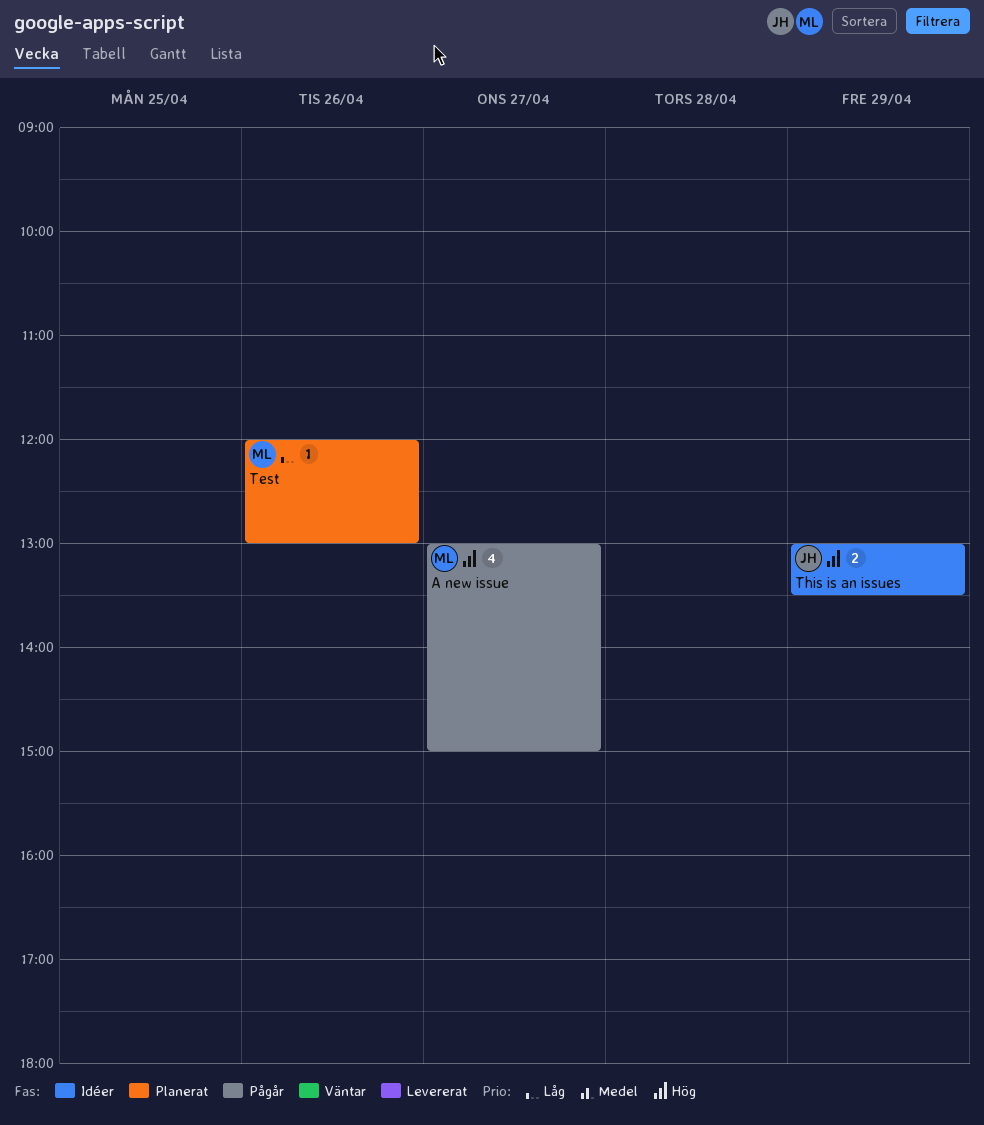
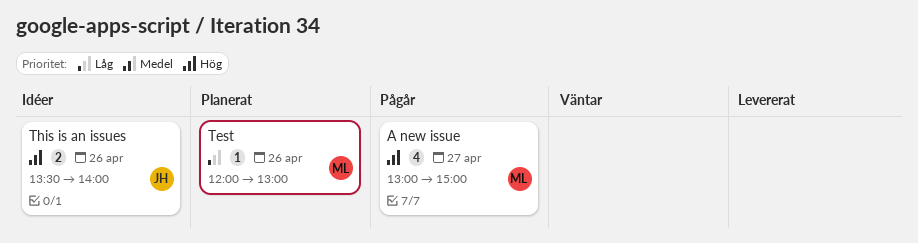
This is an issues, day: Apr 29 -> Apr 26
This is an issues, begins: 13:00 -> 13:30
This is an issues, ends: 13:30 -> 14:00

